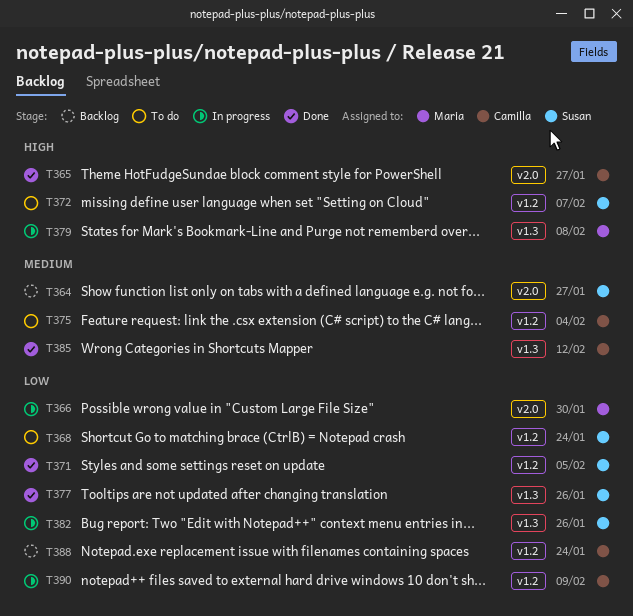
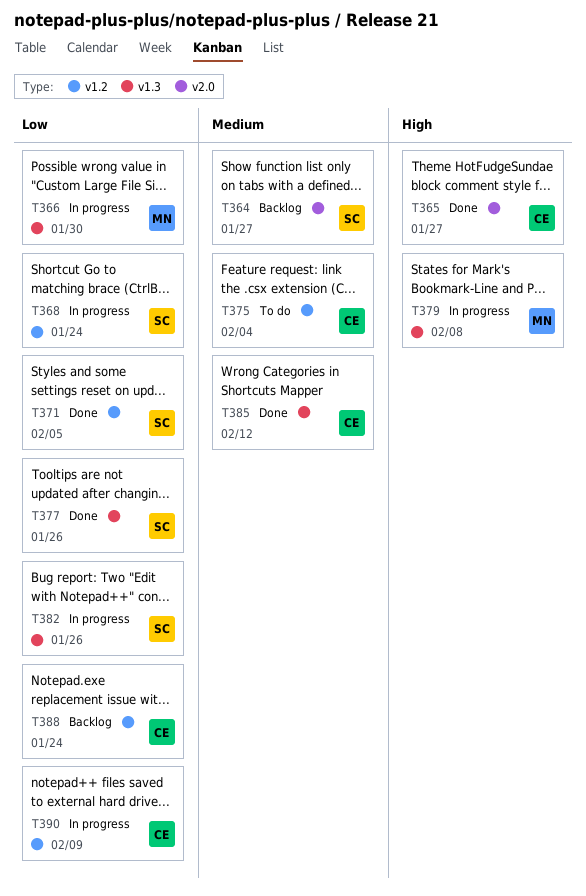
T366, label: v2.0 -> v1.3
T368, status: To do -> In progress
T372: present -> none

